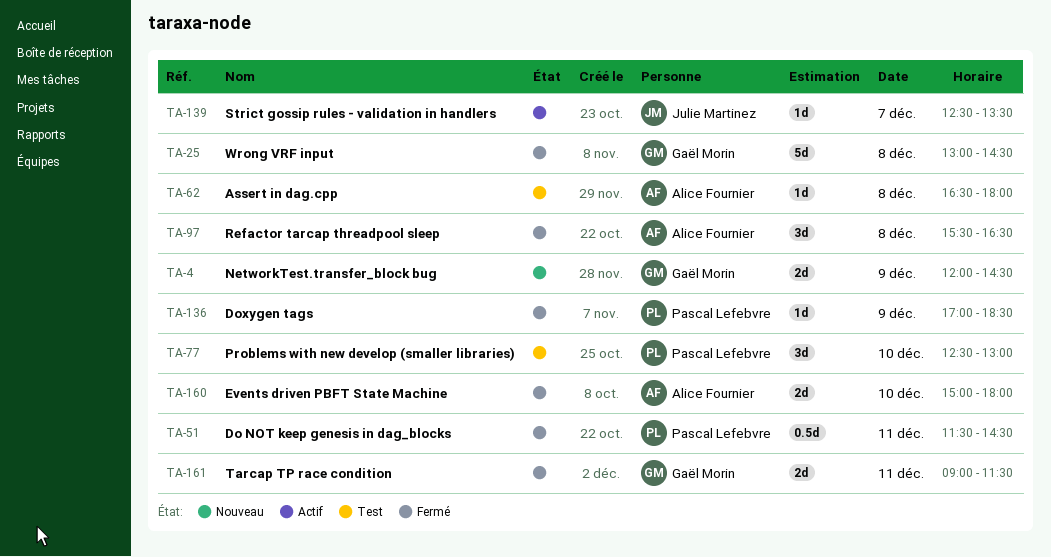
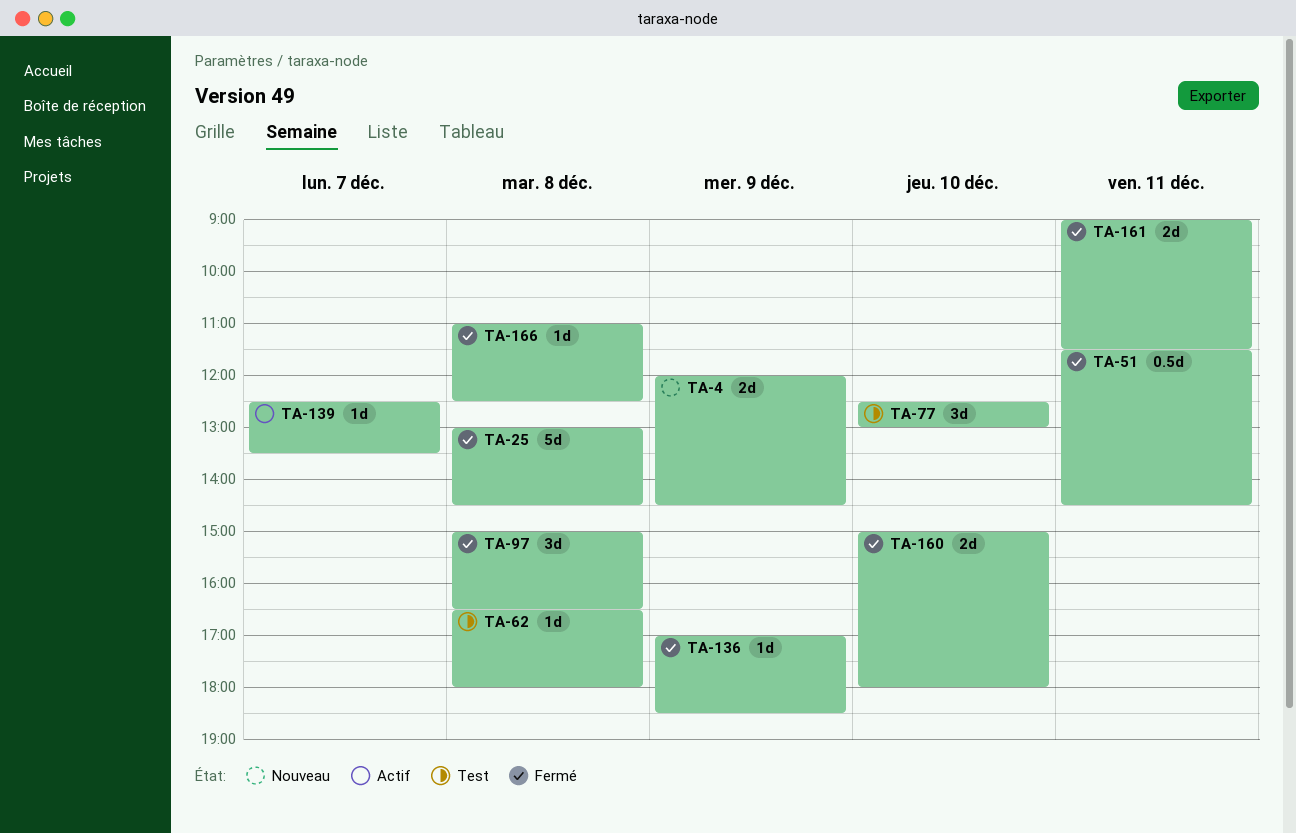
TA-97, begins: 15:30 -> 15:00
TA-166: none -> present

